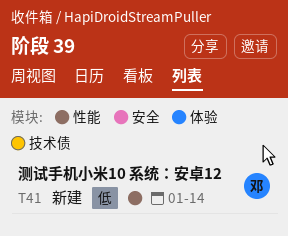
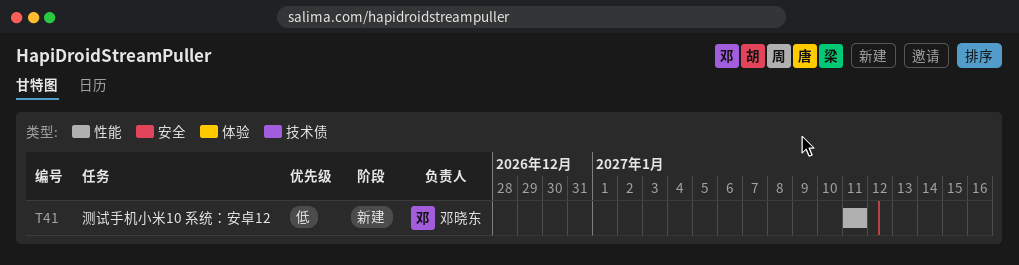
T41, due: Jan 14 -> Jan 11

